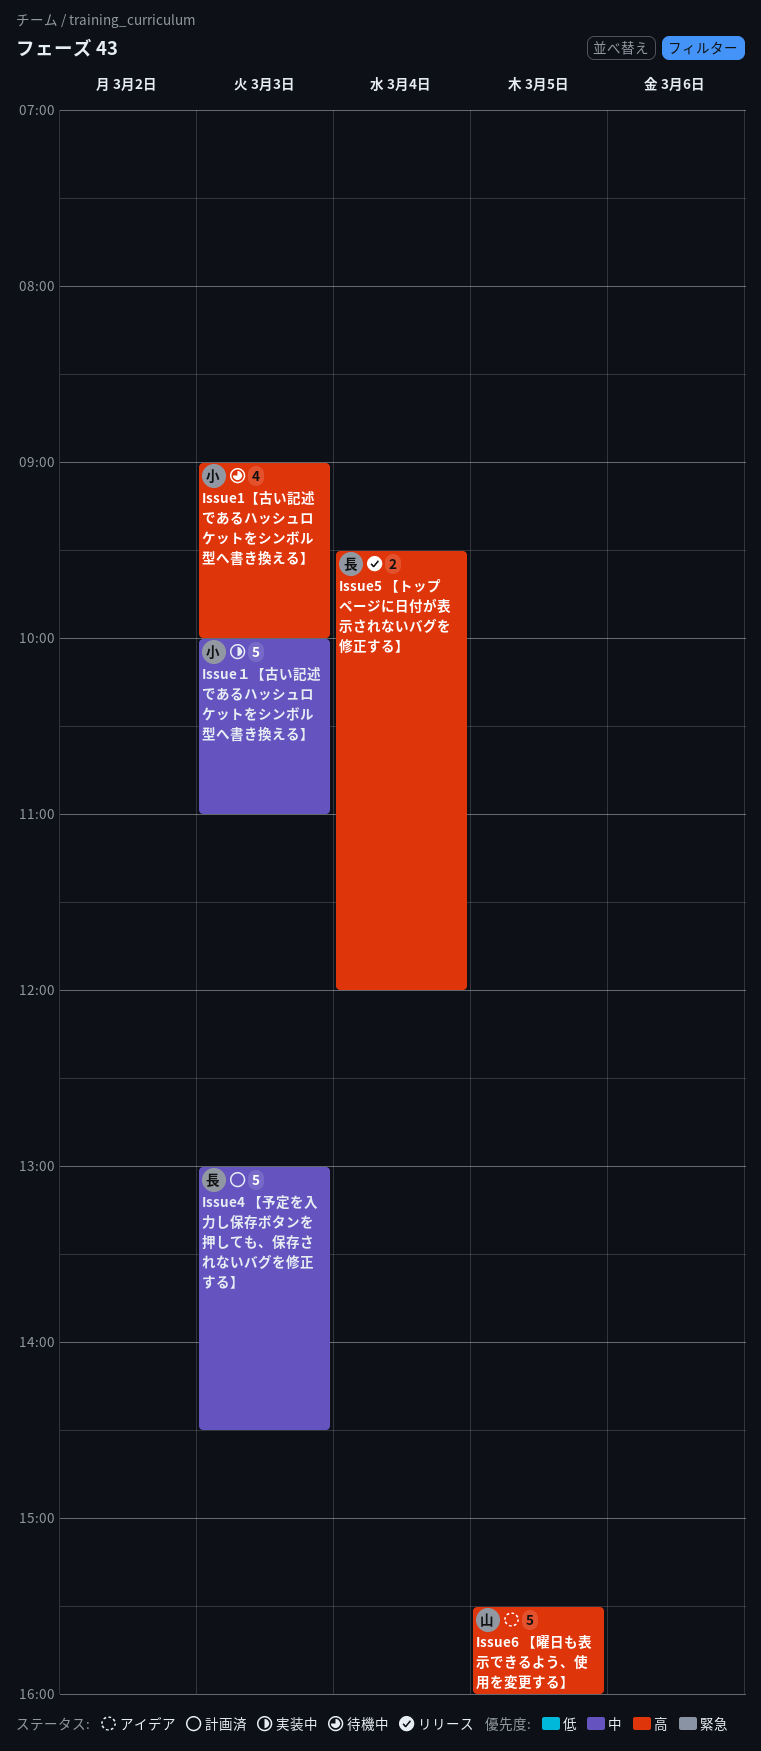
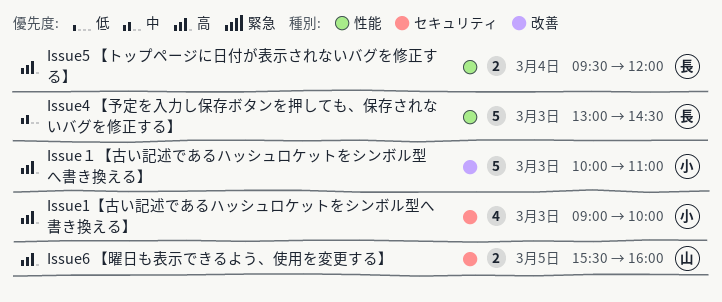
Issue6 【曜日も表示できるよう、使用を変更する】, estimate: 5 -> 2
Issue１【古い記述であるハッシュロケットをシンボル型へ書き換える】, priority: 中 -> 高

